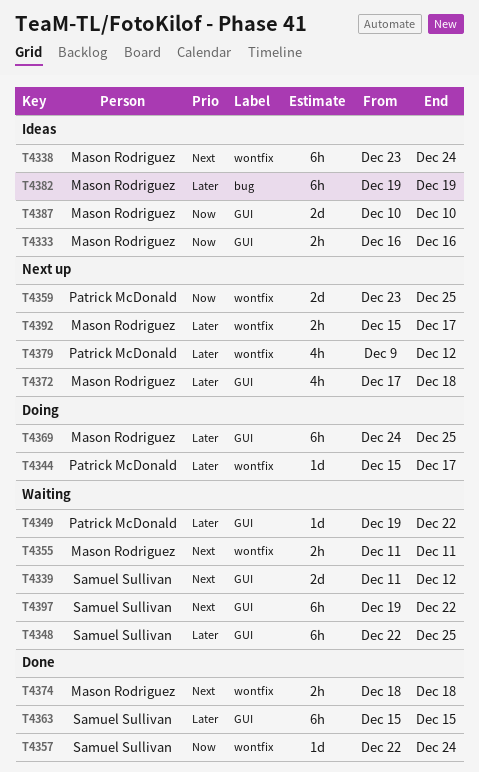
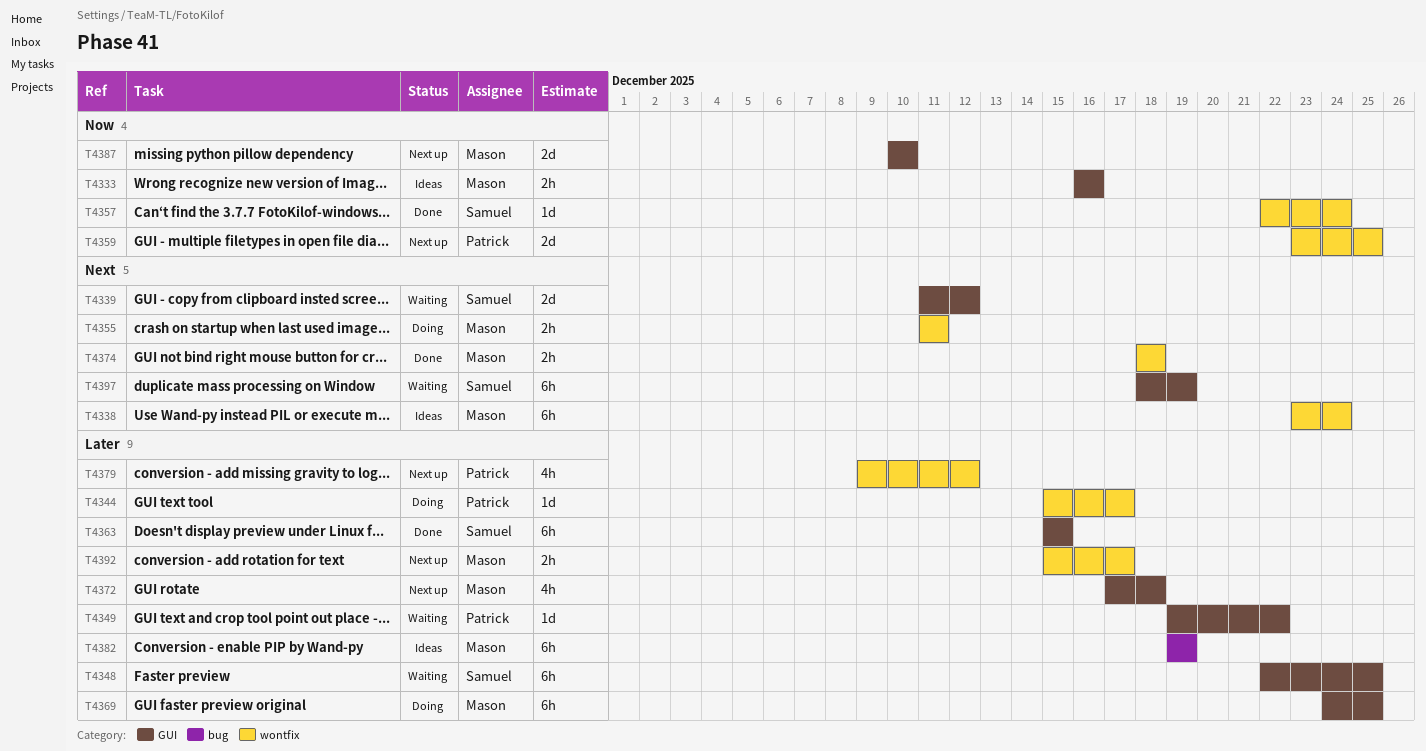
T4355, status: Waiting -> Doing
T4387, status: Ideas -> Next up
T4397, start: Dec 19 -> Dec 18
T4397, due: Dec 22 -> Dec 19

